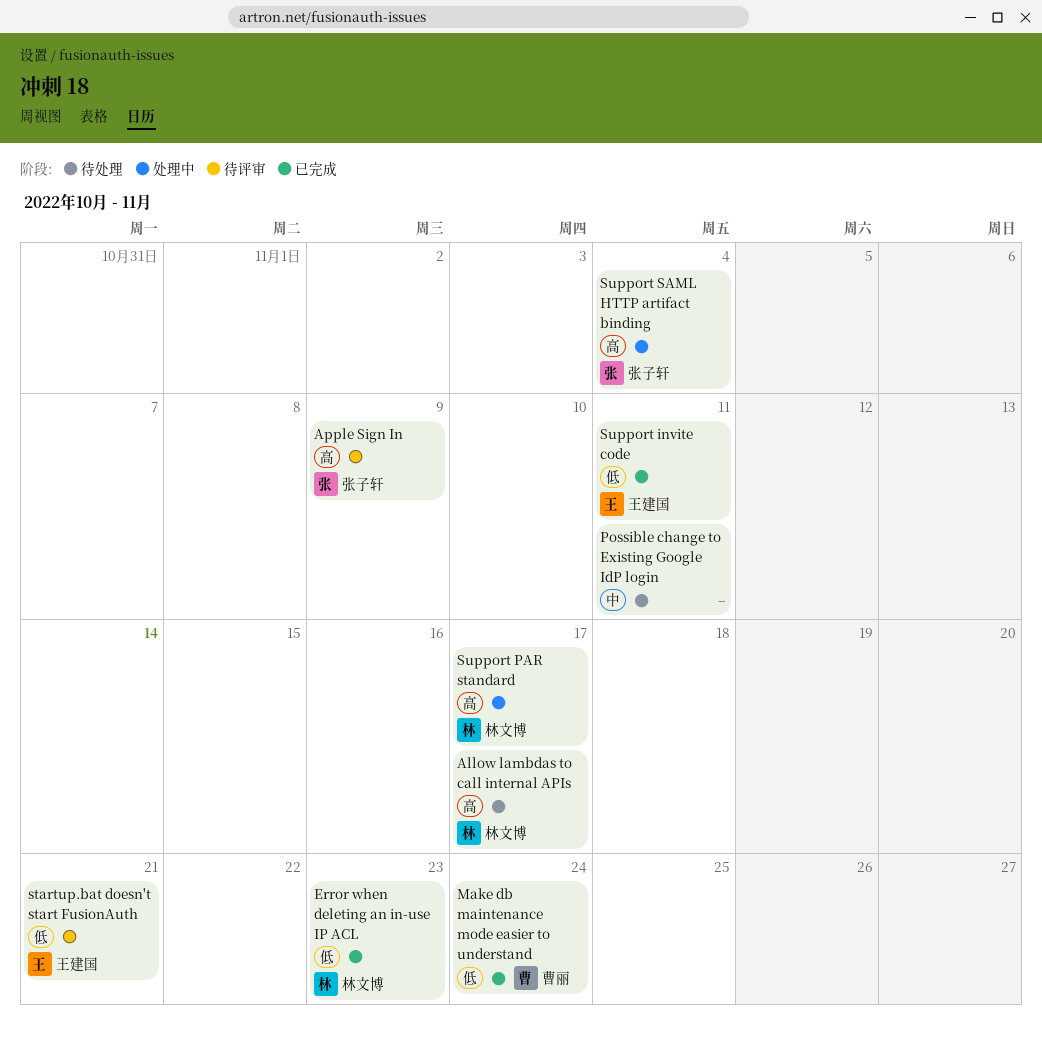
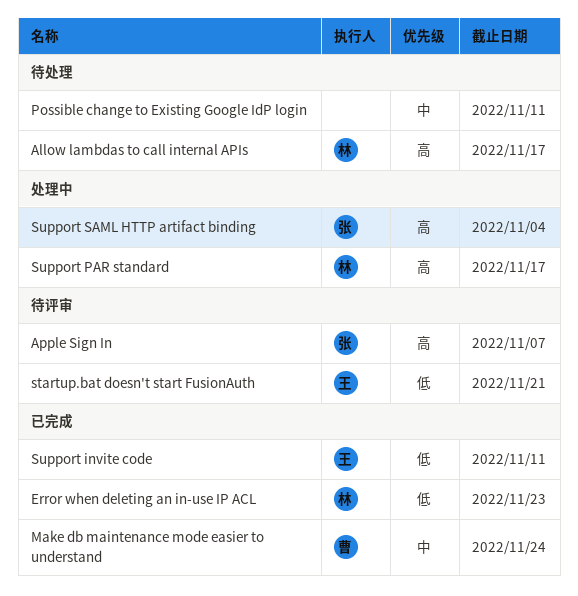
Apple Sign In, due: Nov 9 -> Nov 7
Make db maintenance mode easier to understand, priority: 低 -> 中

